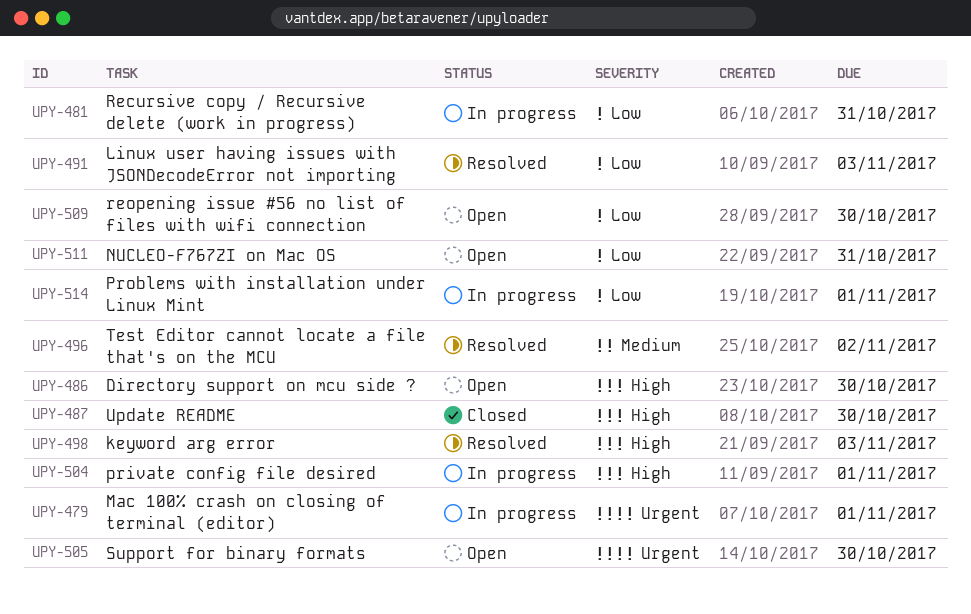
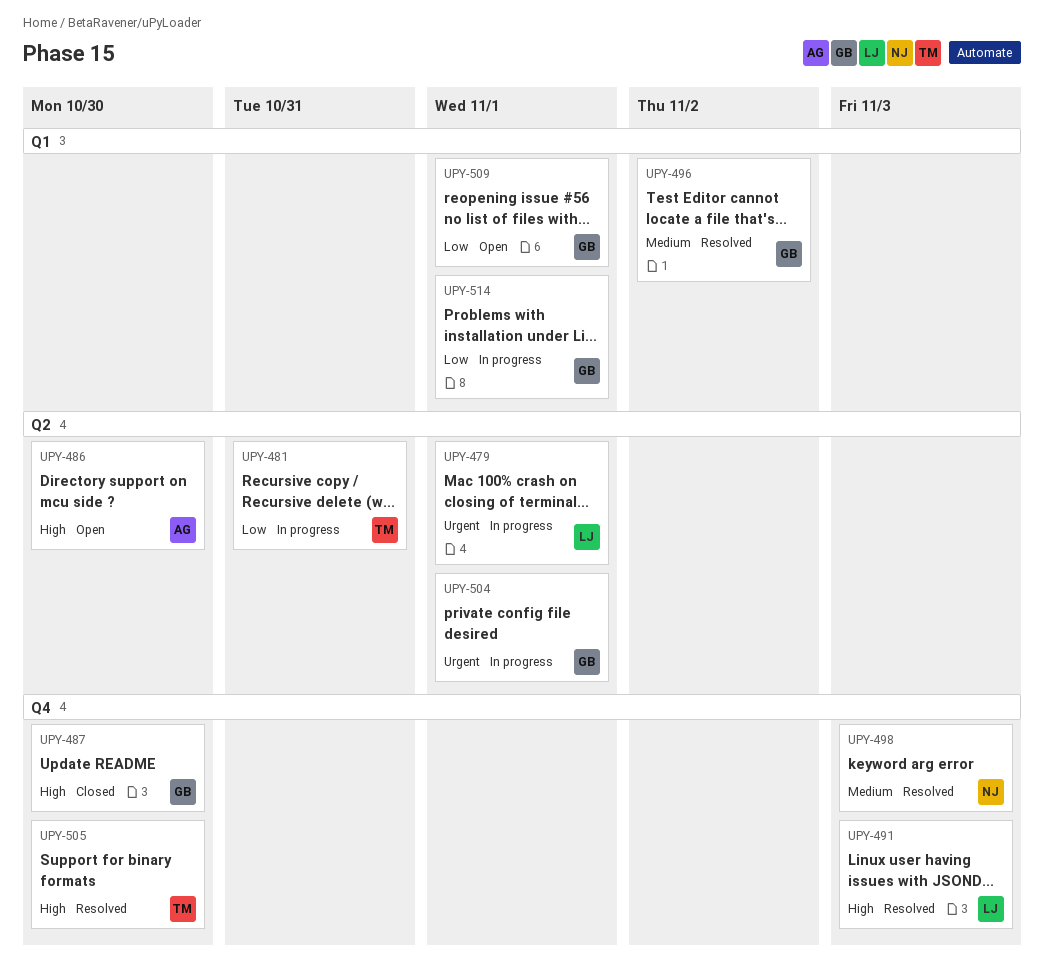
UPY-491, priority: Low -> High
UPY-498, priority: High -> Medium
UPY-504, priority: High -> Urgent
UPY-505, status: Open -> Resolved
UPY-505, priority: Urgent -> High
UPY-509, due: Oct 30 -> Nov 1
UPY-511: present -> none

